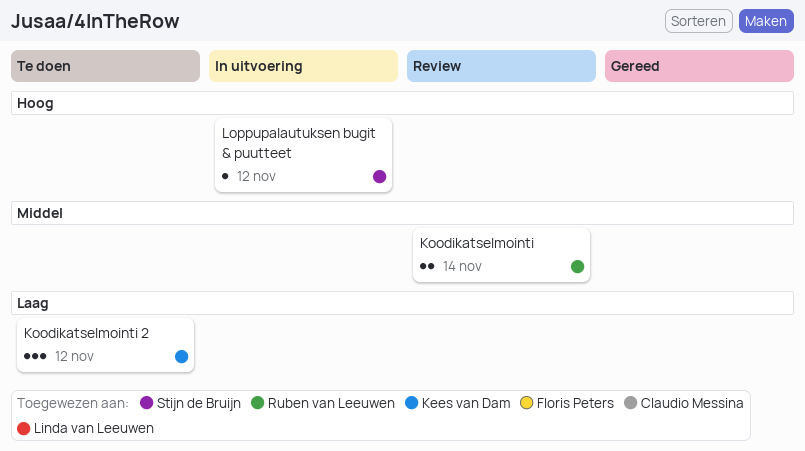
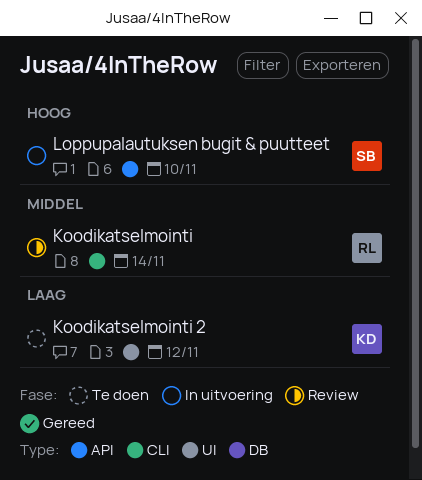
Loppupalautuksen bugit & puutteet, due: Nov 12 -> Nov 10

